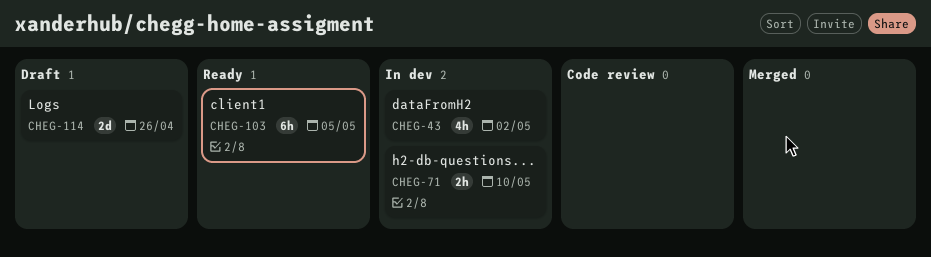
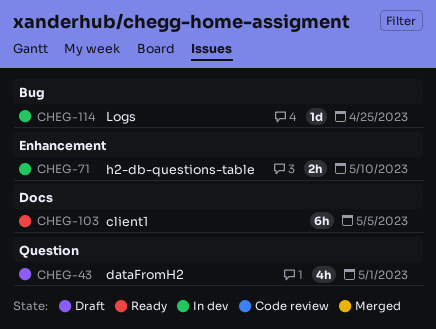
CHEG-43, status: In dev -> Draft
CHEG-43, due: May 2 -> May 1
CHEG-114, status: Draft -> In dev
CHEG-114, estimate: 2d -> 1d
CHEG-114, due: Apr 26 -> Apr 25

